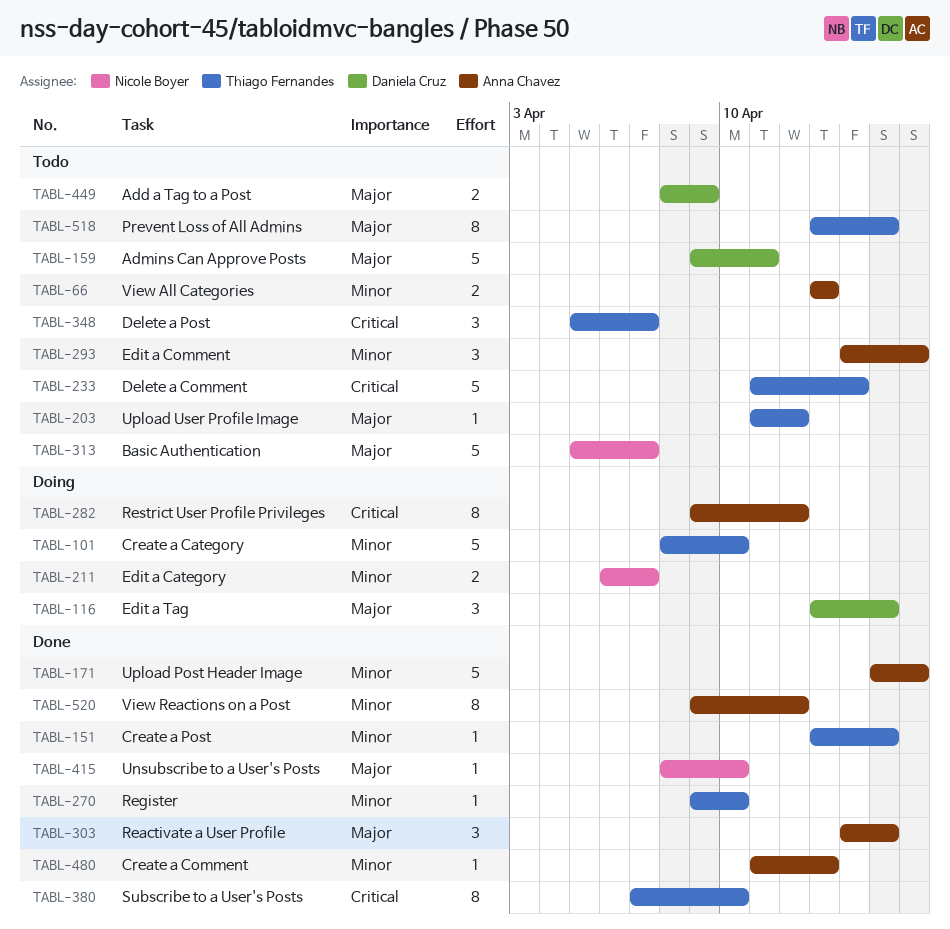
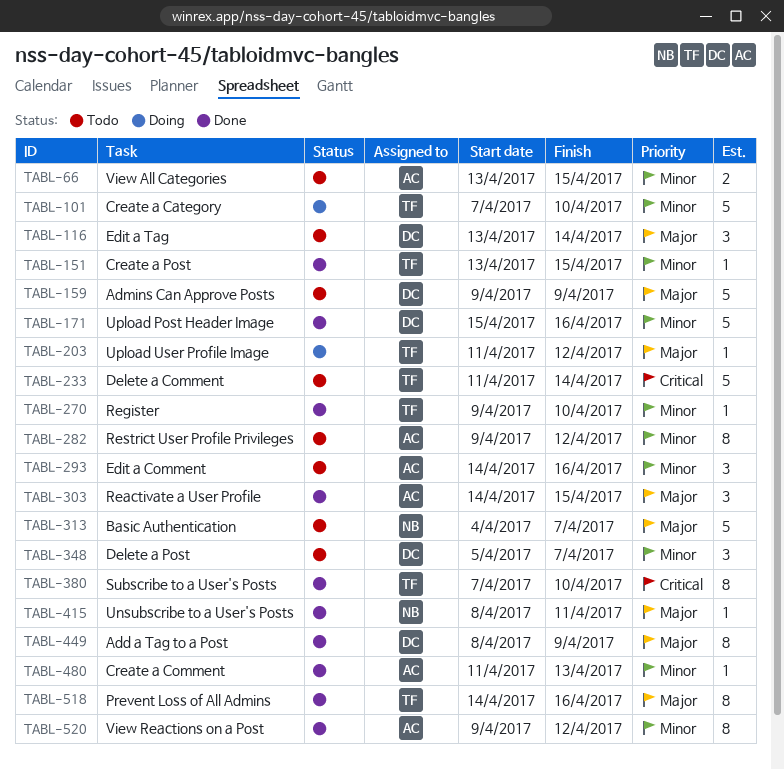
TABL-66, due: Apr 13 -> Apr 15
TABL-101, start: Apr 8 -> Apr 7
TABL-116, status: Doing -> Todo
TABL-116, due: Apr 15 -> Apr 14
TABL-159, due: Apr 11 -> Apr 9
TABL-171, owner: Anna Chavez -> Daniela Cruz
TABL-203, status: Todo -> Doing
TABL-211: present -> none
TABL-282, status: Doing -> Todo
TABL-282, priority: Critical -> Minor
TABL-313, start: Apr 5 -> Apr 4
TABL-348, owner: Thiago Fernandes -> Daniela Cruz
TABL-348, priority: Critical -> Minor
TABL-415, due: Apr 10 -> Apr 11
TABL-449, status: Todo -> Done
TABL-449, estimate: 2 -> 8
TABL-518, status: Todo -> Done
TABL-518, start: Apr 13 -> Apr 14
TABL-518, due: Apr 15 -> Apr 16

